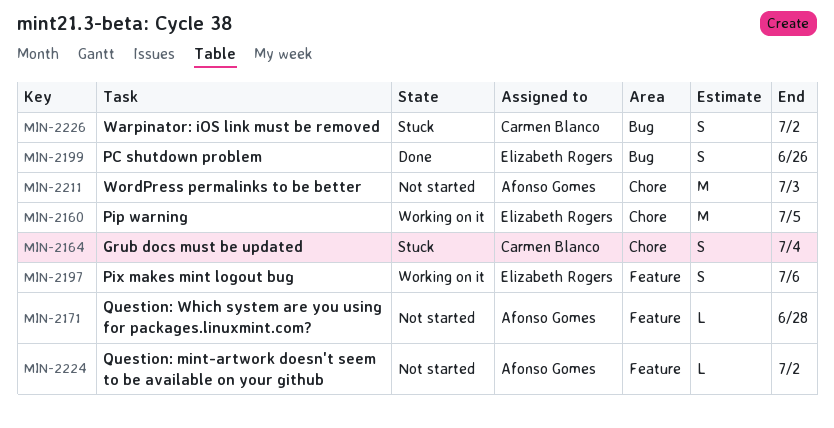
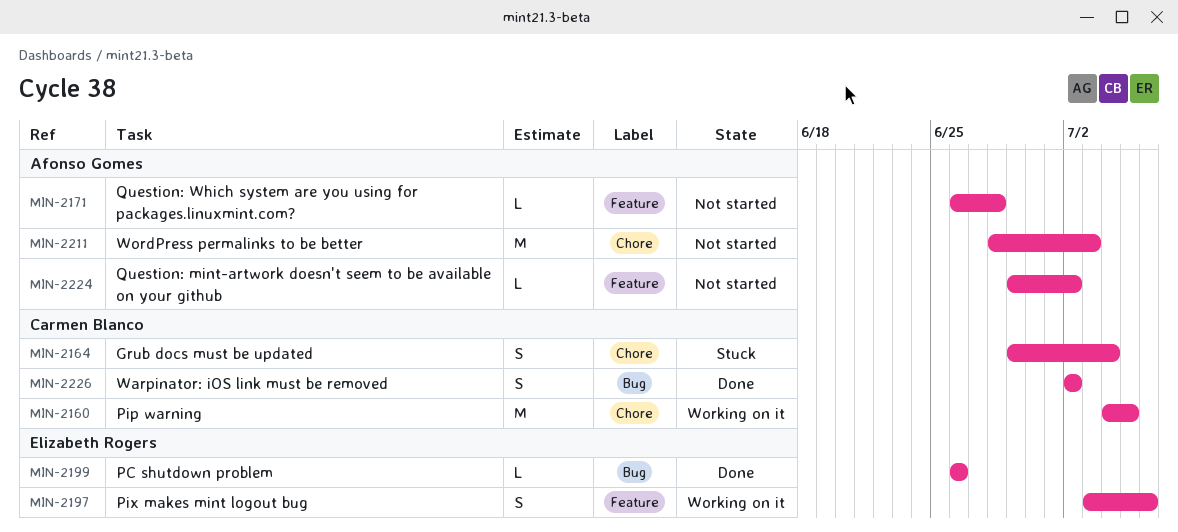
MIN-2160, owner: Elizabeth Rogers -> Carmen Blanco
MIN-2199, estimate: S -> L
MIN-2226, status: Stuck -> Done

